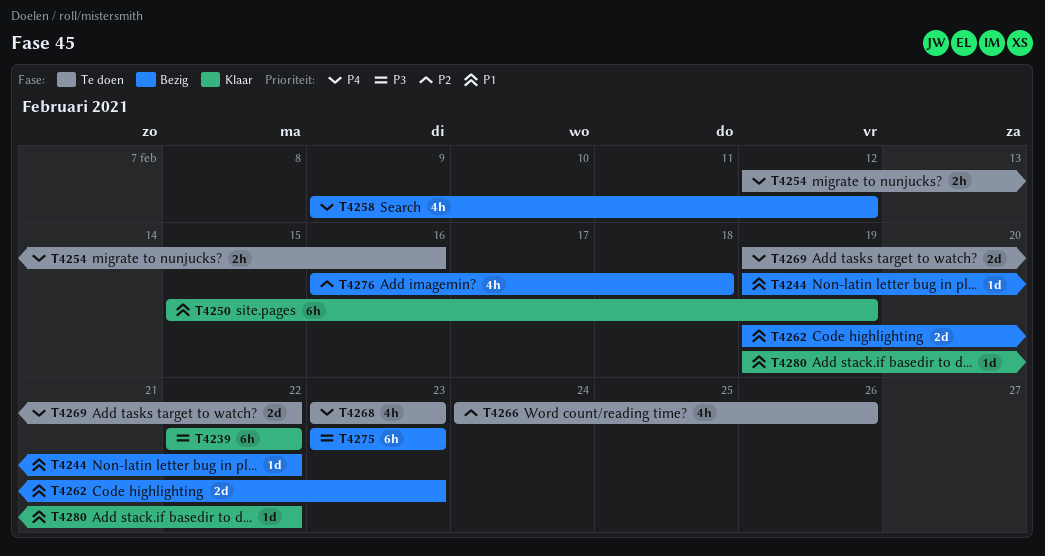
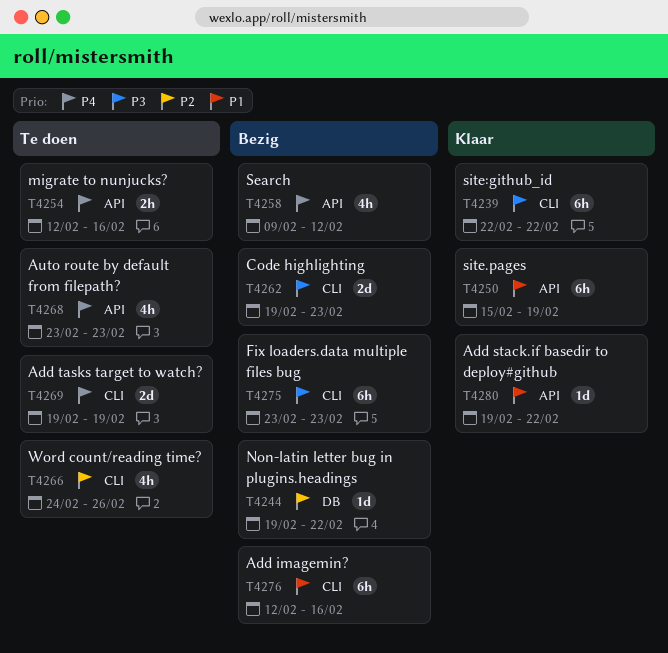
T4244, priority: P1 -> P2
T4262, priority: P1 -> P3
T4269, due: Feb 22 -> Feb 19
T4276, priority: P2 -> P1
T4276, estimate: 4h -> 6h
T4276, start: Feb 16 -> Feb 12
T4276, due: Feb 18 -> Feb 16

